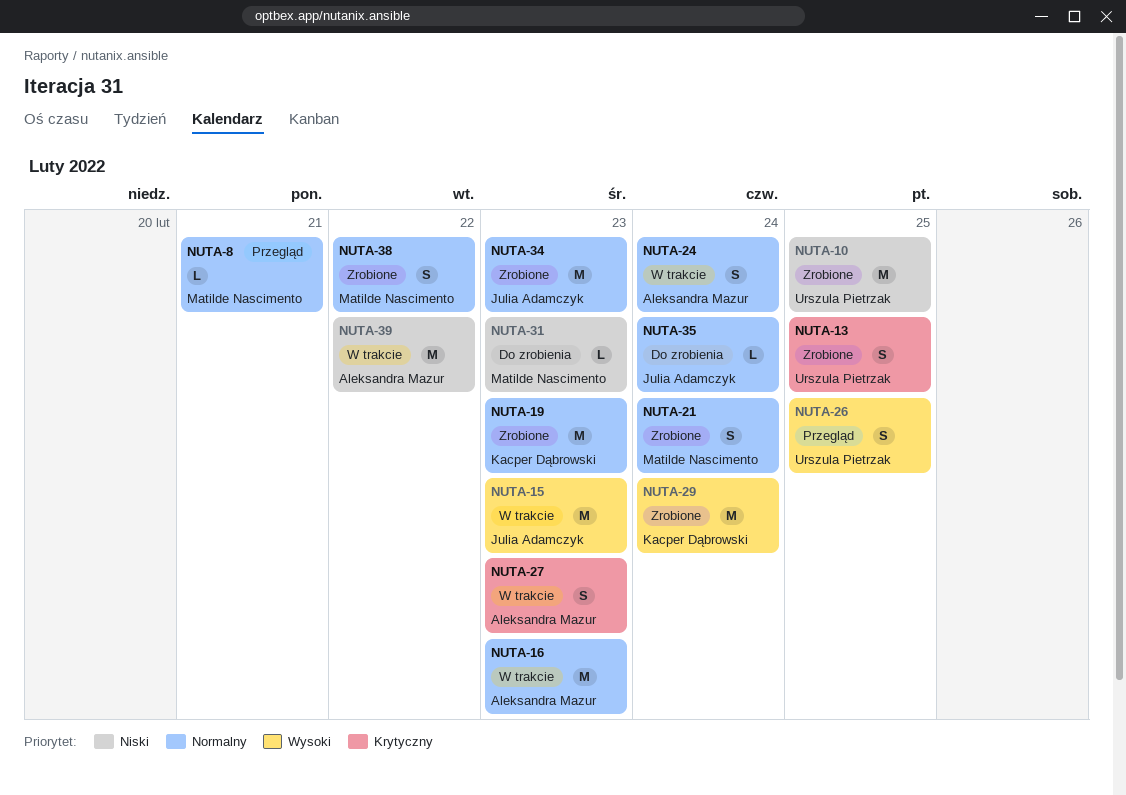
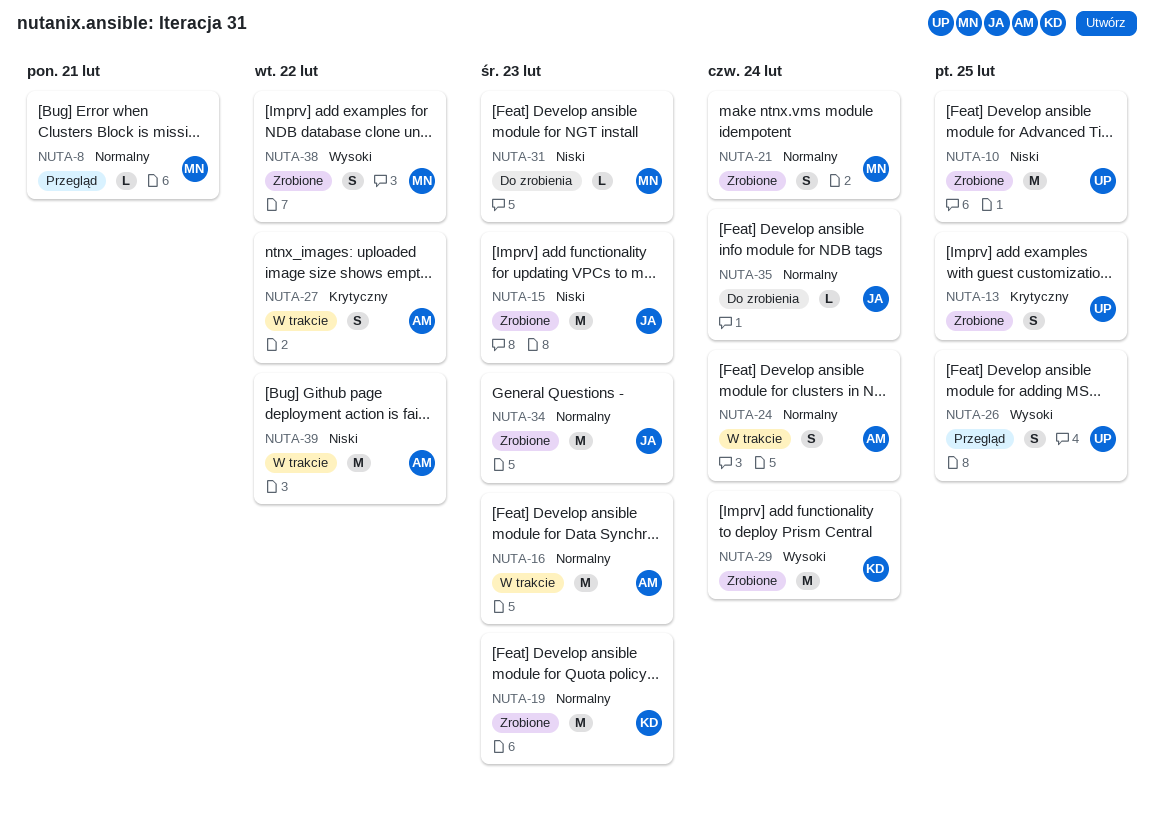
NUTA-15, status: W trakcie -> Zrobione
NUTA-15, priority: Wysoki -> Niski
NUTA-27, due: Feb 23 -> Feb 22
NUTA-38, priority: Normalny -> Wysoki

